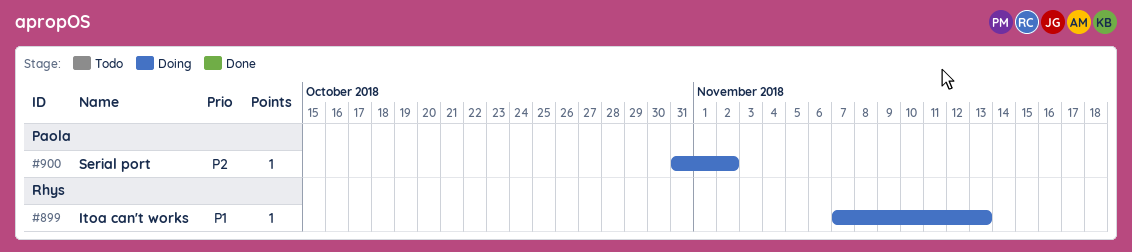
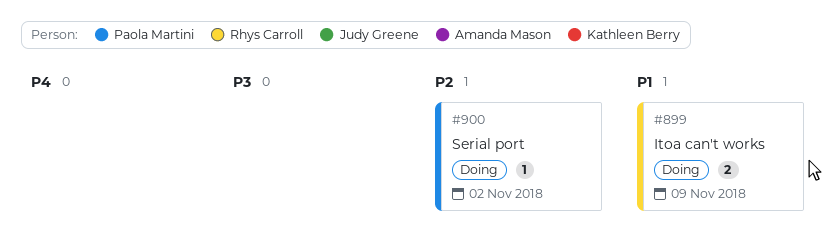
#899, estimate: 1 -> 2
#899, due: Nov 13 -> Nov 9

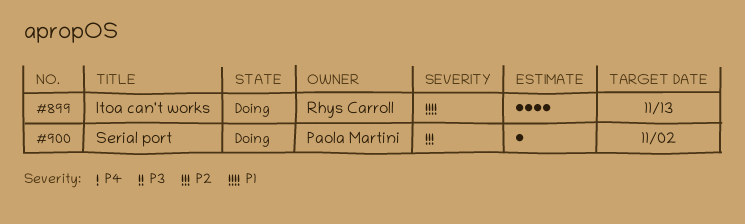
#899, estimate: 2 -> 4
#899, due: Nov 9 -> Nov 13

